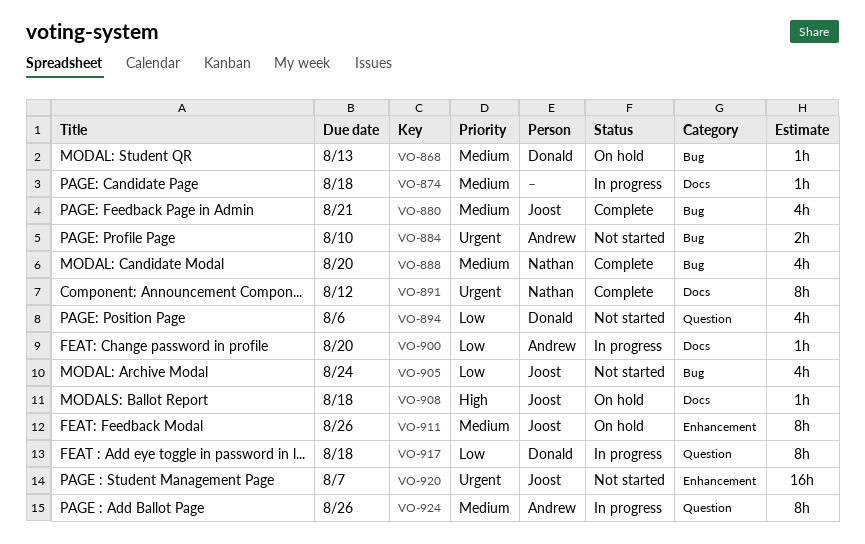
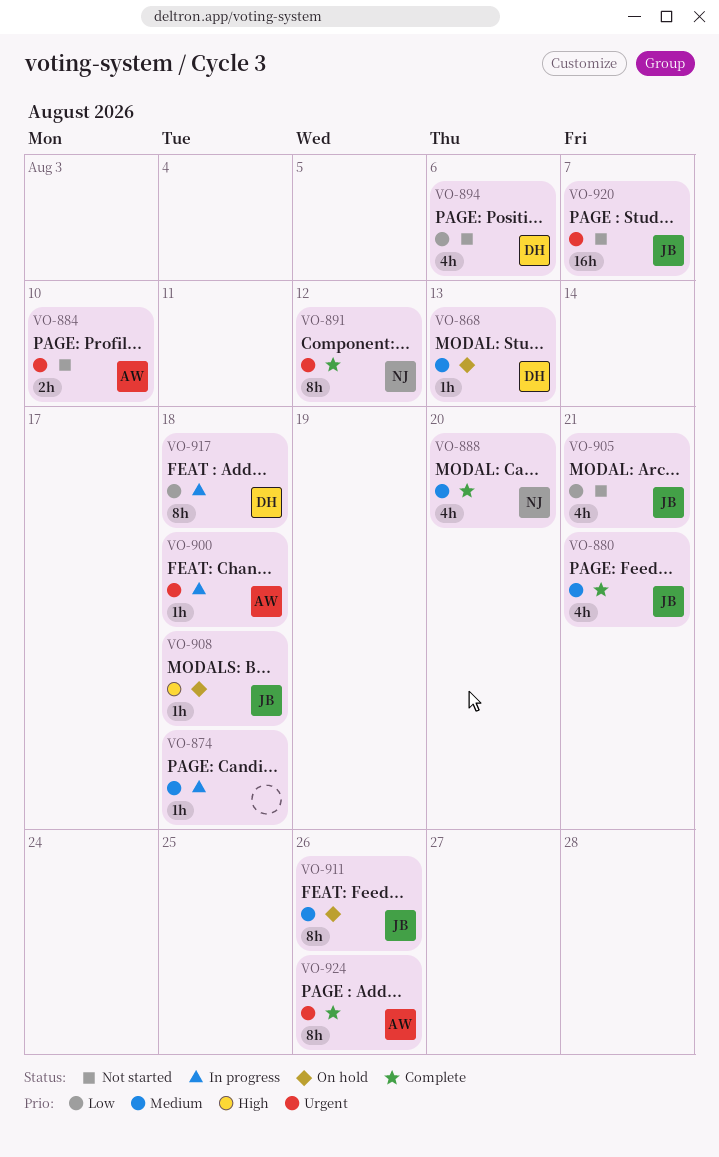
VO-900, priority: Low -> Urgent
VO-900, due: Aug 20 -> Aug 18
VO-905, due: Aug 24 -> Aug 21
VO-924, status: In progress -> Complete
VO-924, priority: Medium -> Urgent

